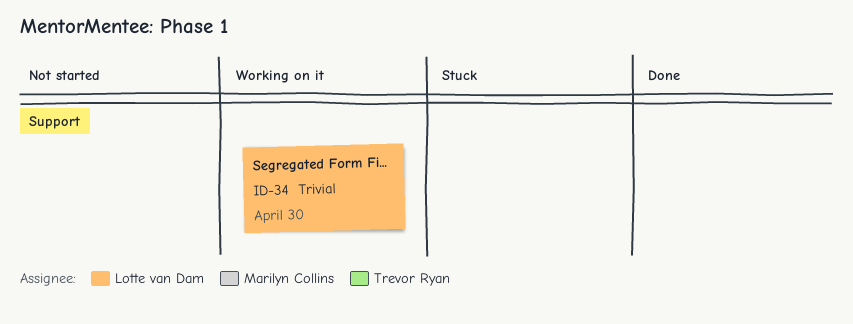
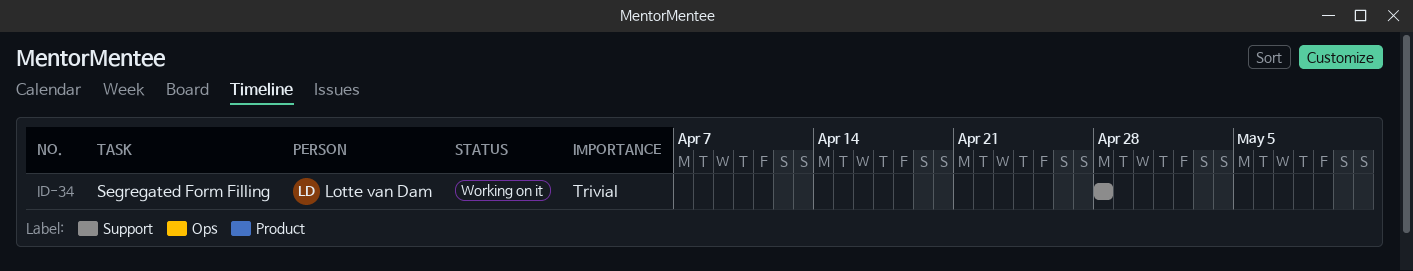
ID-34, due: Apr 30 -> Apr 28

